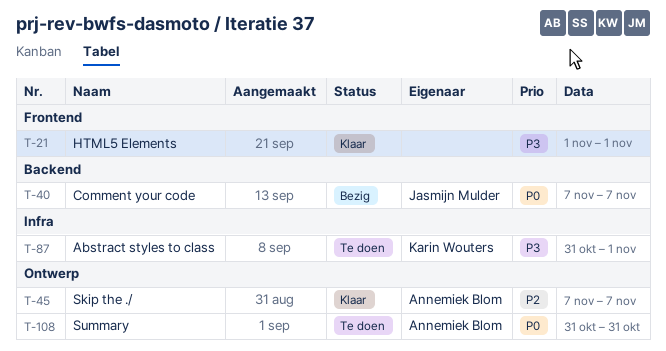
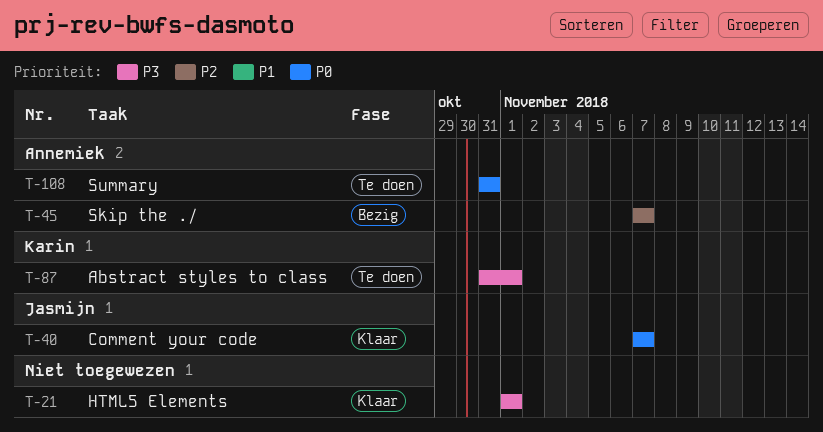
T-40, status: Bezig -> Klaar
T-45, status: Klaar -> Bezig

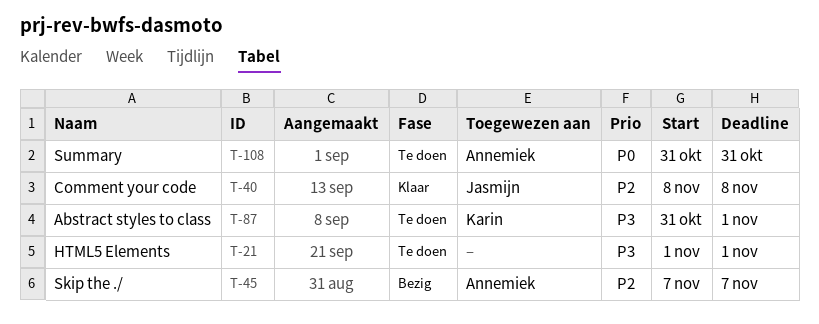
T-21, status: Klaar -> Te doen
T-40, priority: P0 -> P2
T-40, start: Nov 7 -> Nov 8
T-40, due: Nov 7 -> Nov 8

